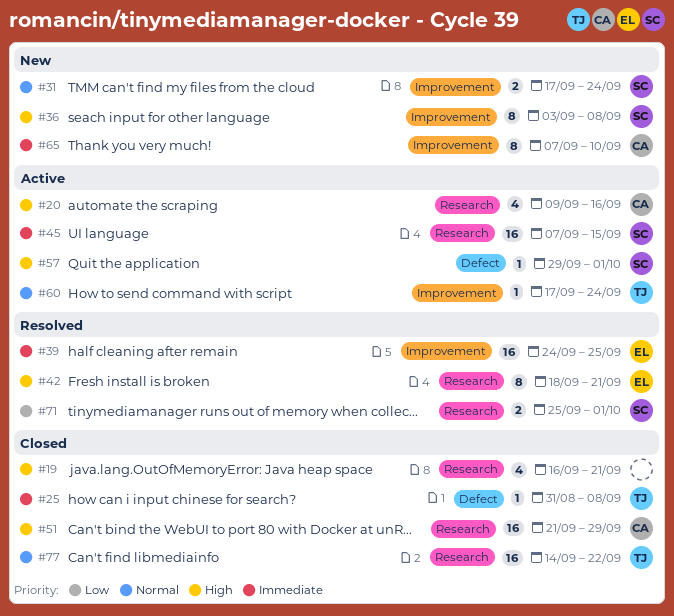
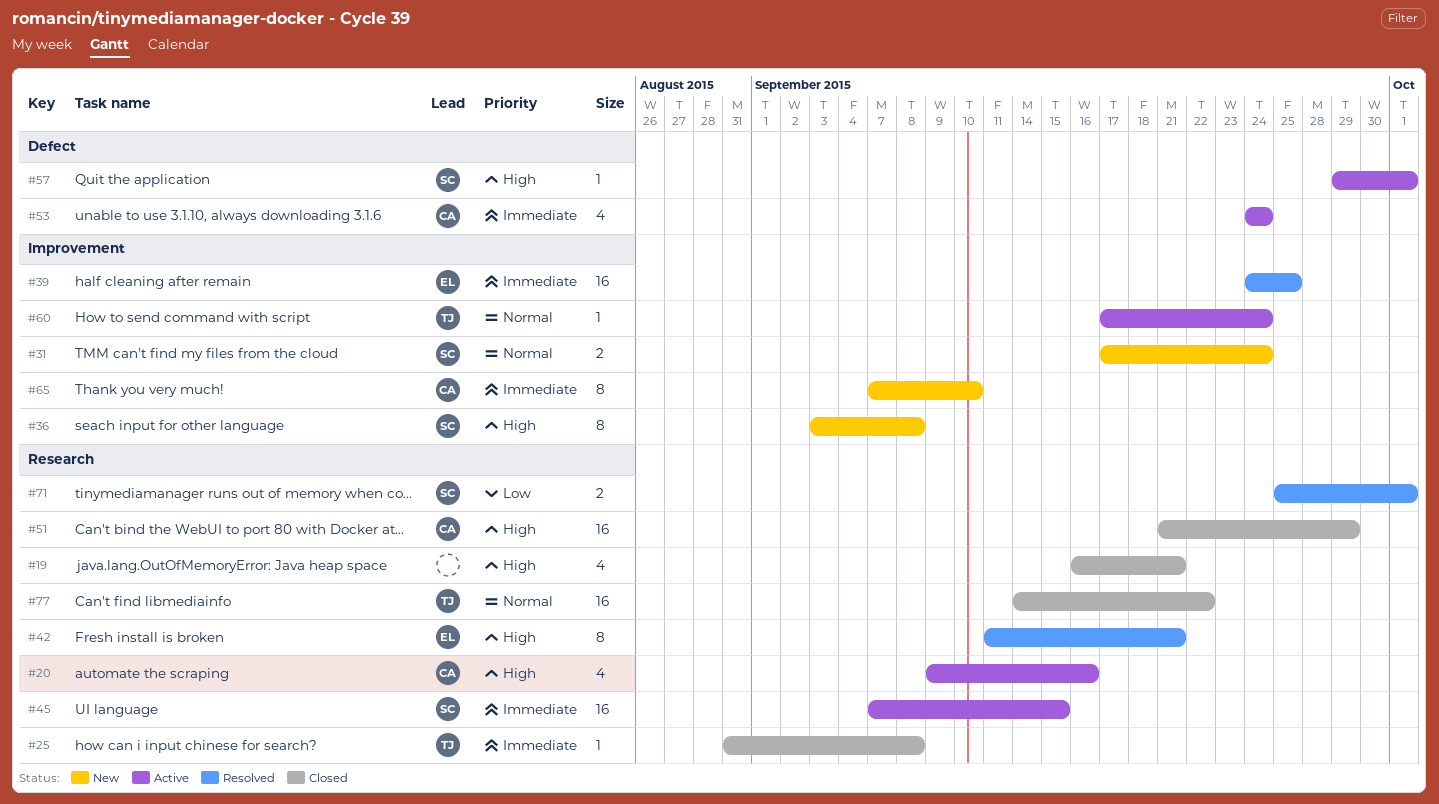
#25, label: Defect -> Research
#42, start: Sep 18 -> Sep 11
#53: none -> present

